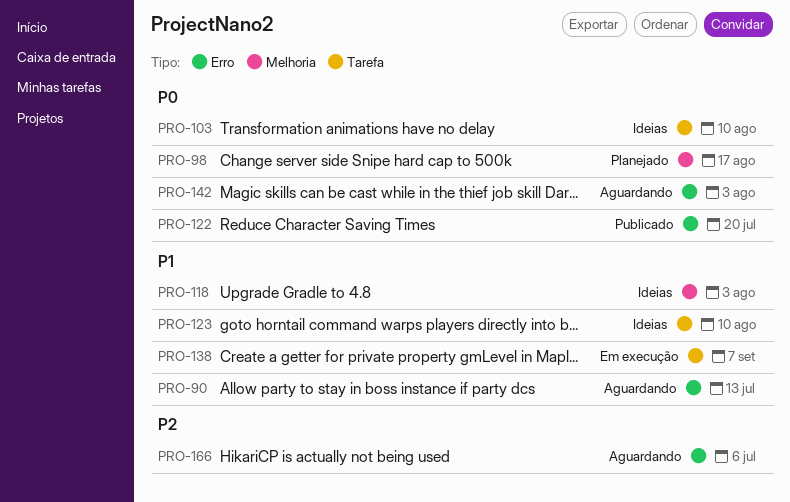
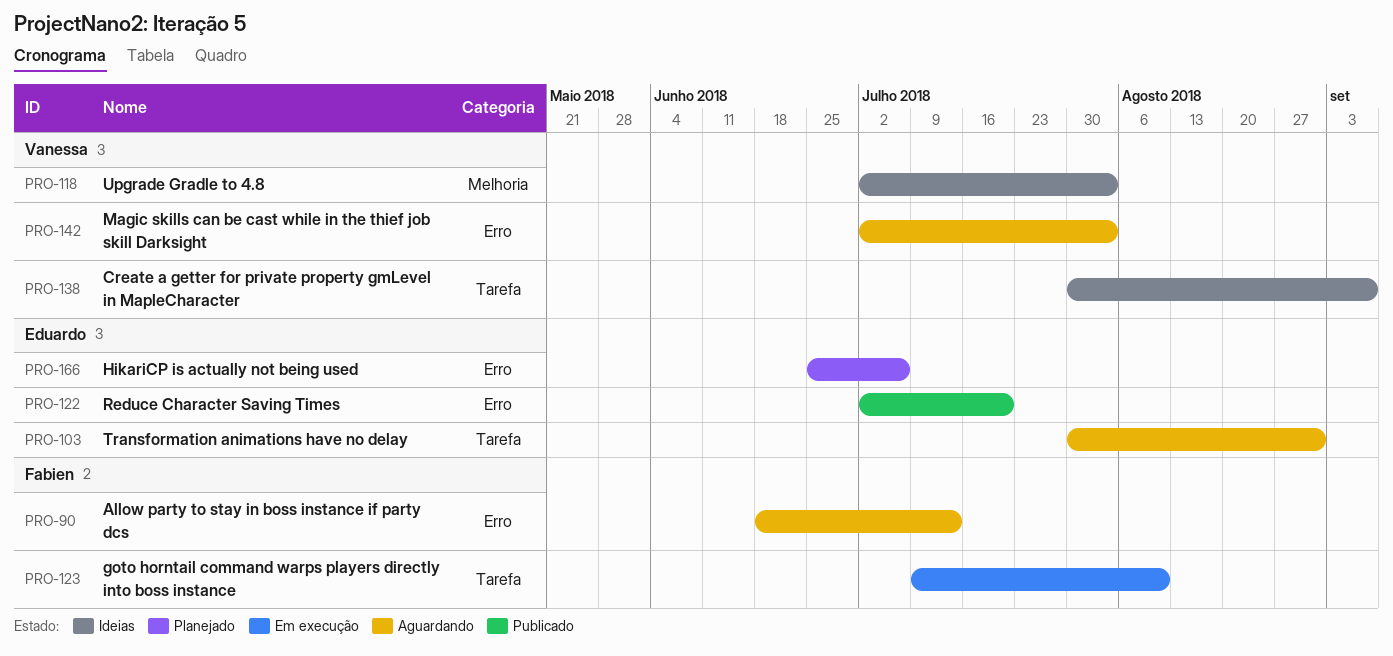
PRO-98: present -> none
PRO-103, status: Ideias -> Aguardando
PRO-103, due: Aug 10 -> Aug 31
PRO-123, status: Ideias -> Em execução
PRO-138, status: Em execução -> Ideias
PRO-166, status: Aguardando -> Planejado

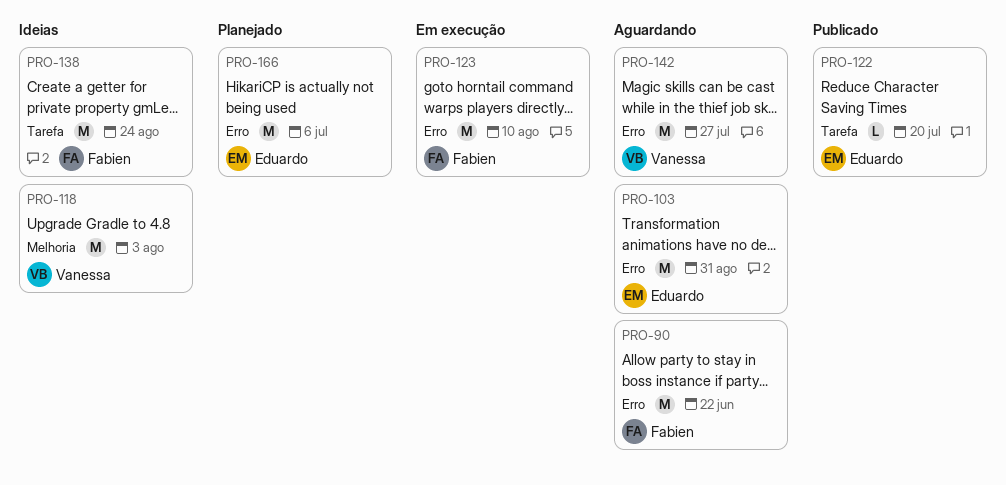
PRO-90, due: Jul 13 -> Jun 22
PRO-103, label: Tarefa -> Erro
PRO-122, label: Erro -> Tarefa
PRO-123, label: Tarefa -> Erro
PRO-138, owner: Vanessa -> Fabien
PRO-138, due: Sep 7 -> Aug 24
PRO-142, due: Aug 3 -> Jul 27

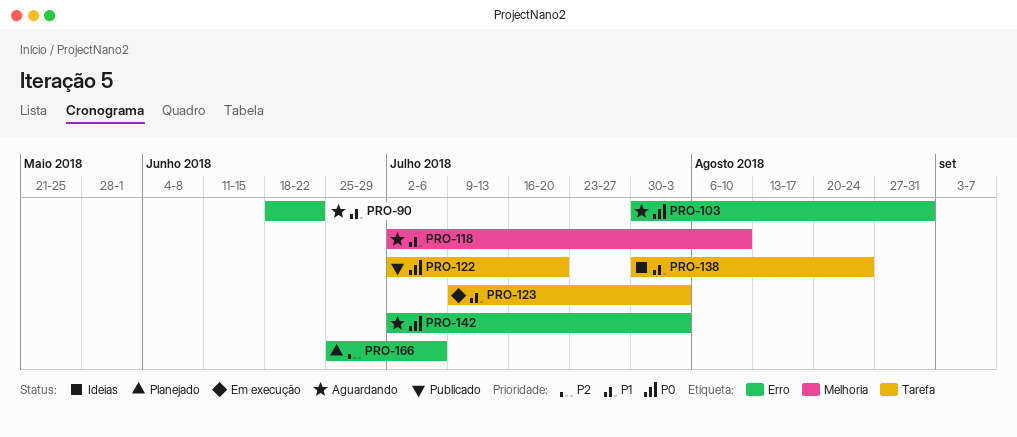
PRO-118, status: Ideias -> Aguardando
PRO-118, due: Aug 3 -> Aug 10
PRO-123, label: Erro -> Tarefa
PRO-123, due: Aug 10 -> Aug 3
PRO-142, due: Jul 27 -> Aug 3

